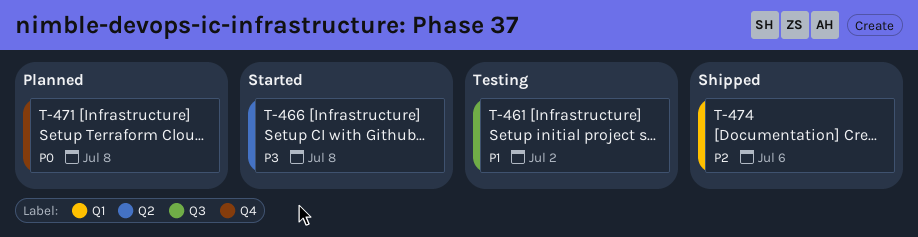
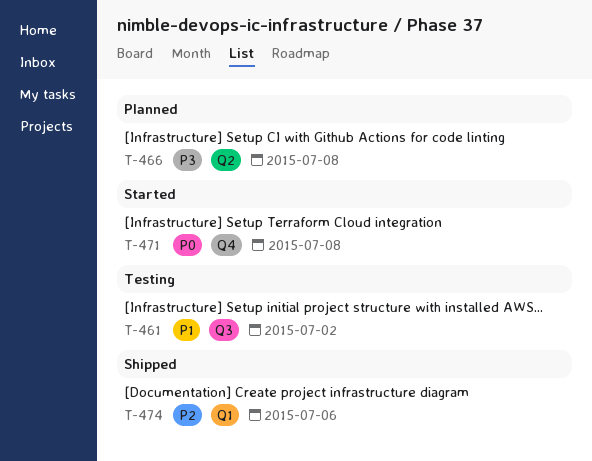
T-466, status: Started -> Planned
T-471, status: Planned -> Started

